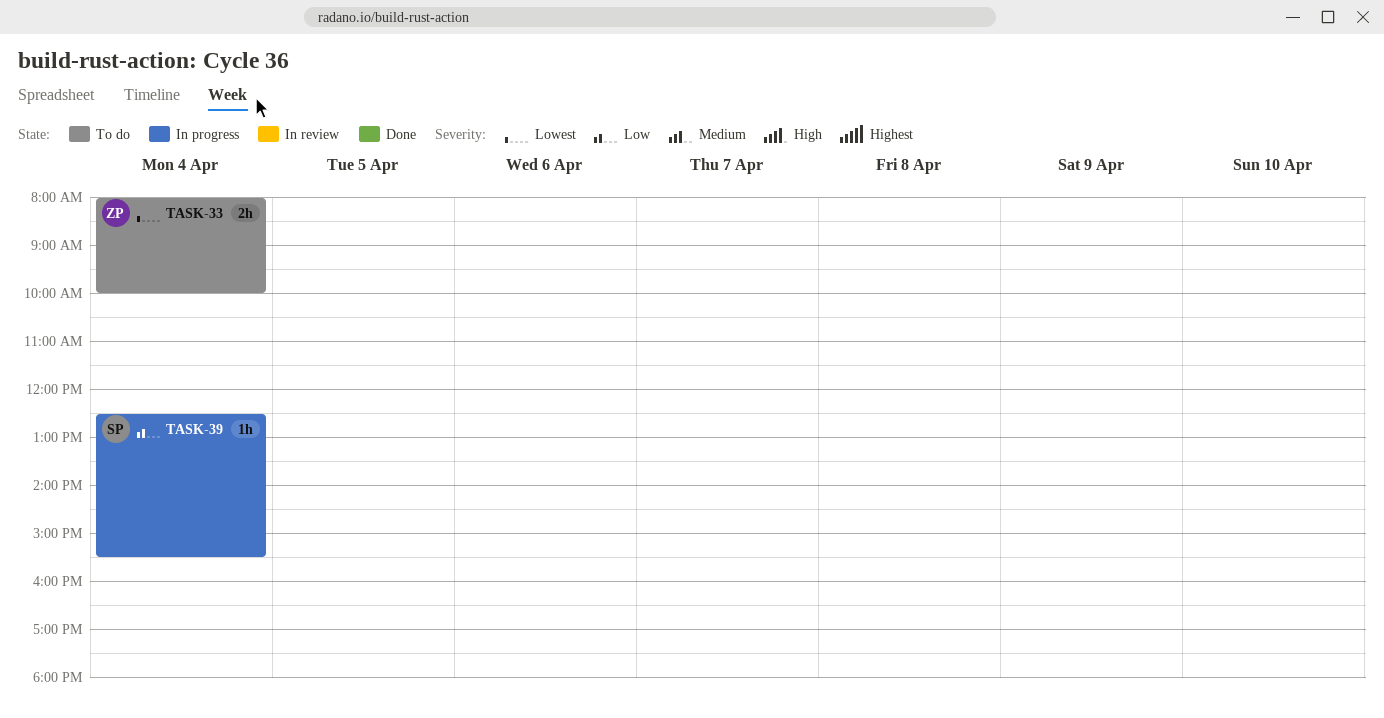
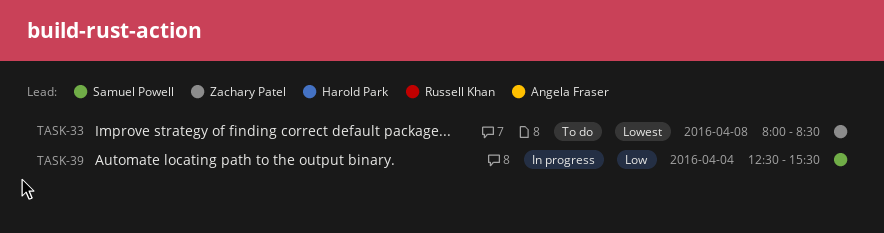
TASK-33, day: Apr 4 -> Apr 8
TASK-33, ends: 10:00 -> 08:30

